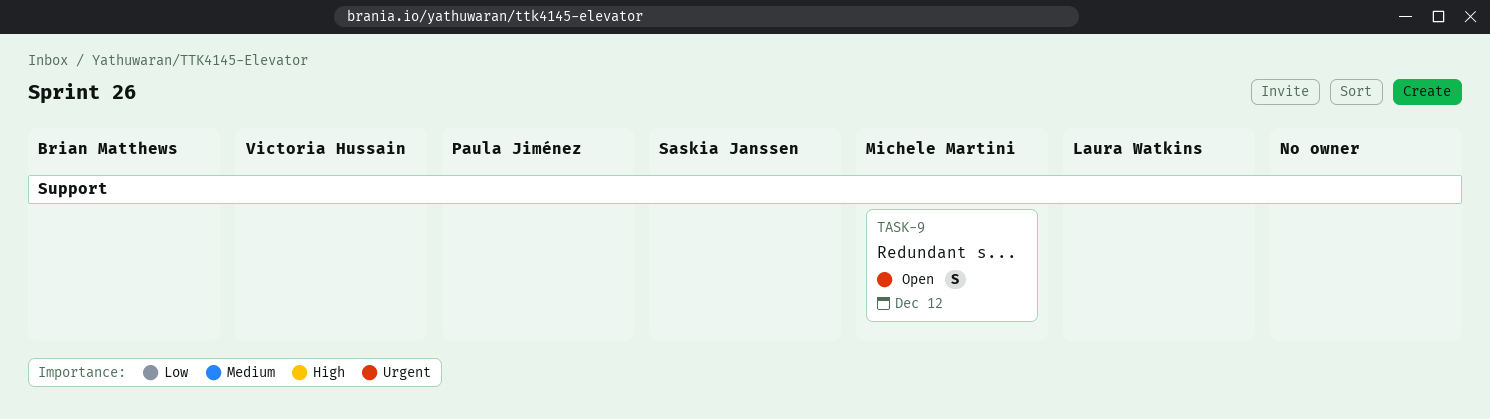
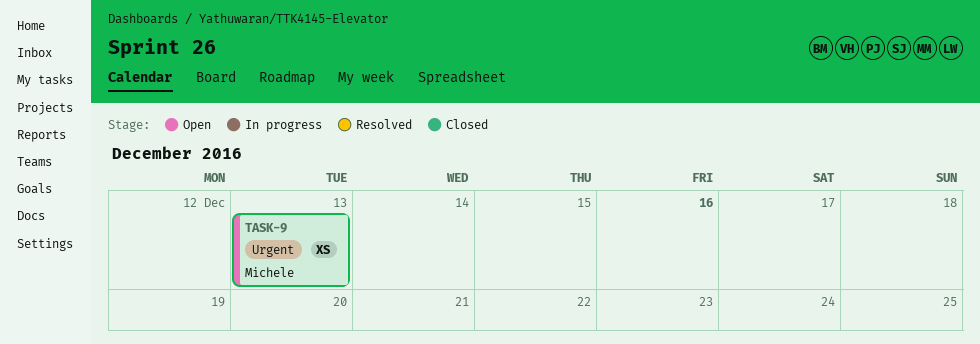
TASK-9, estimate: S -> XS
TASK-9, due: Dec 12 -> Dec 13

